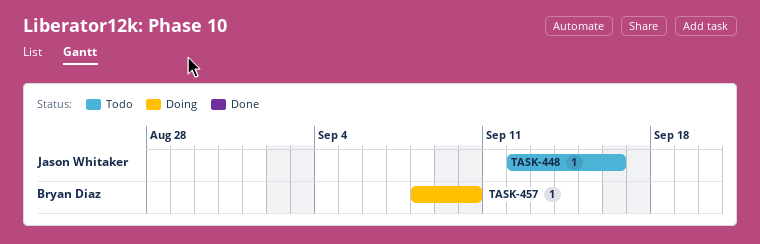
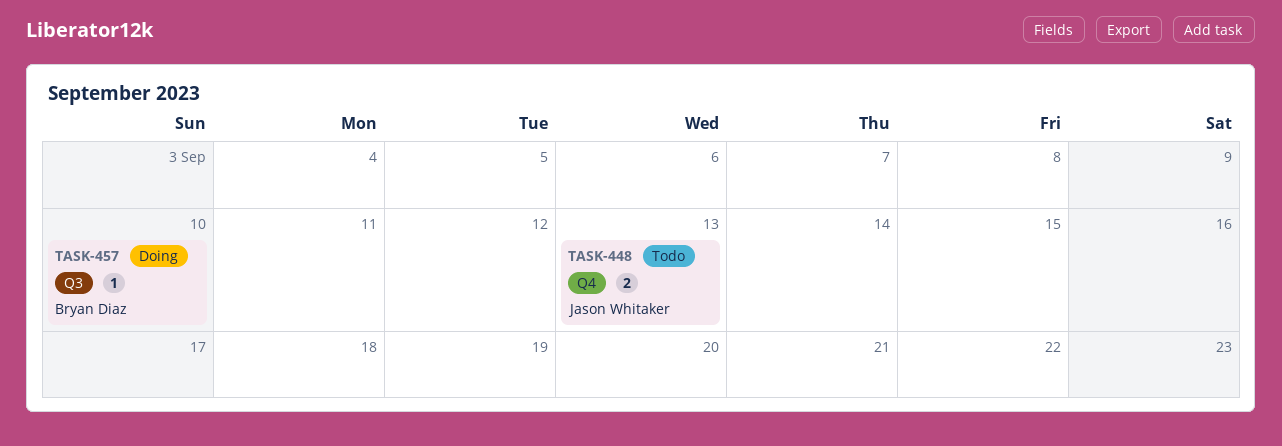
TASK-448, estimate: 1 -> 2
TASK-448, due: Sep 16 -> Sep 13

